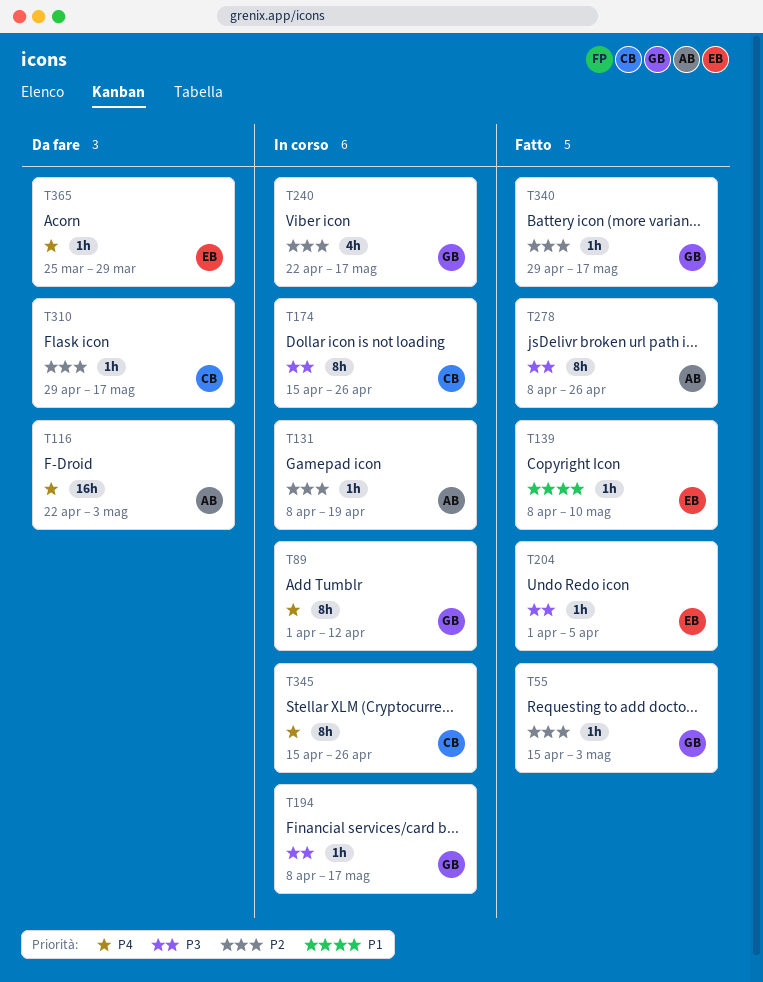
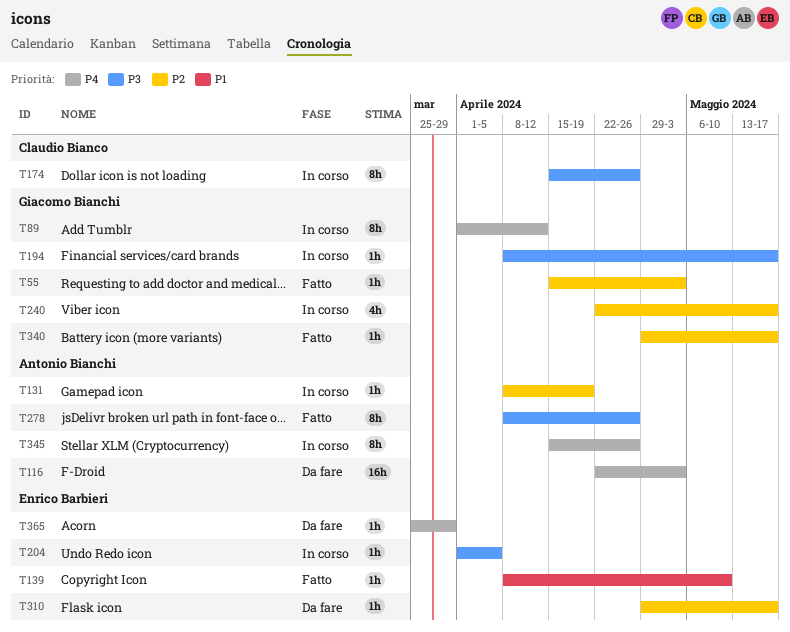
T204, status: Fatto -> In corso
T310, owner: Claudio Bianco -> Enrico Barbieri
T345, owner: Claudio Bianco -> Antonio Bianchi

